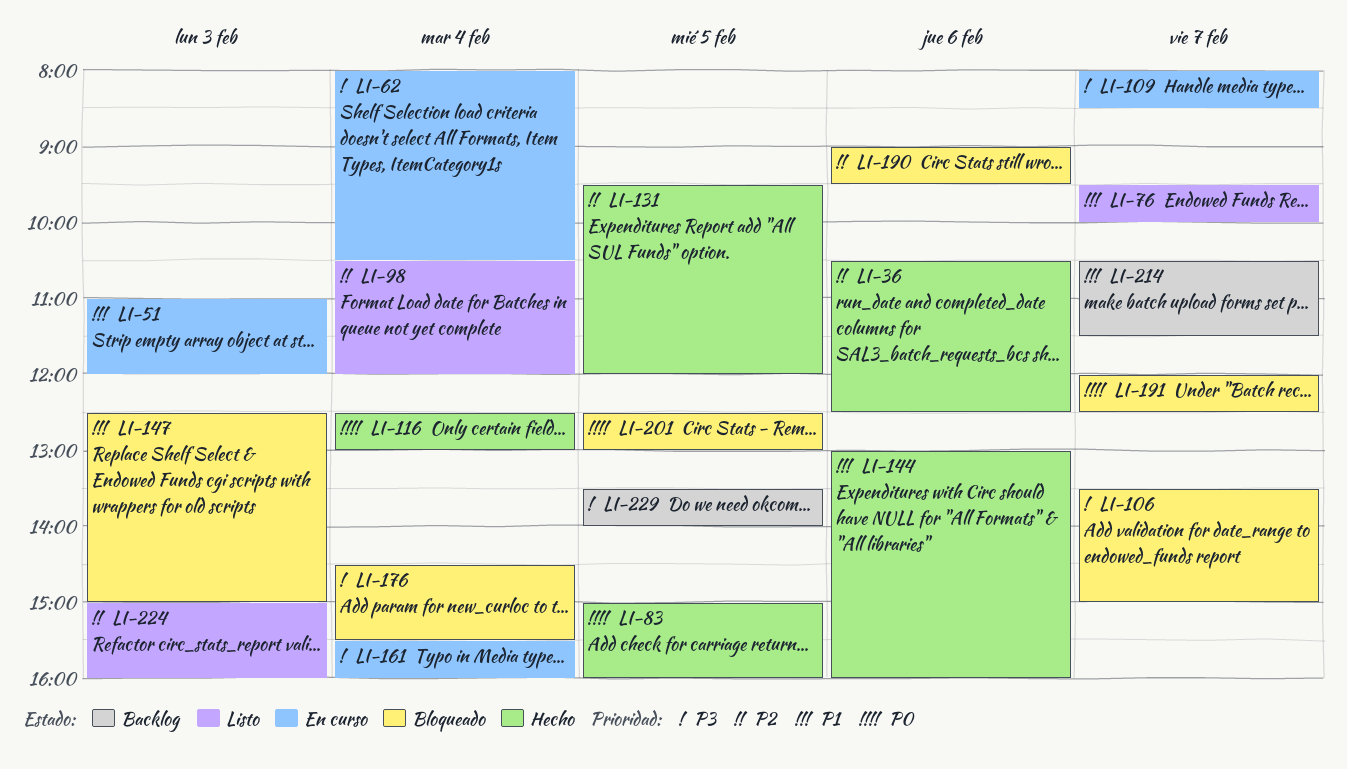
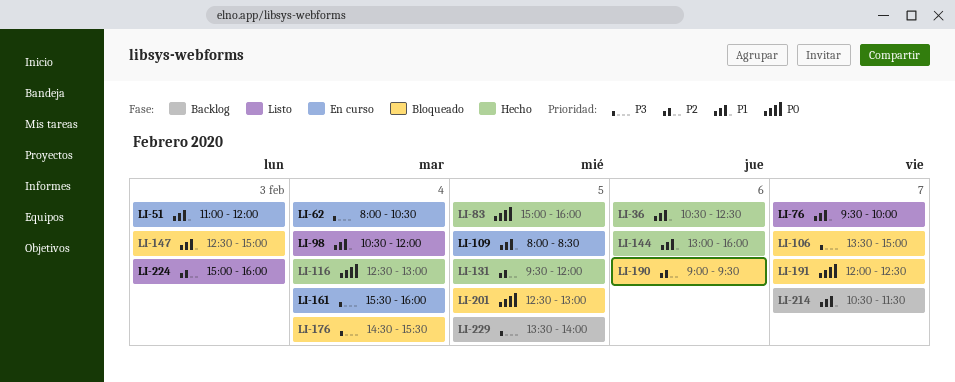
LI-36, priority: P2 -> P1
LI-98, priority: P2 -> P1
LI-109, priority: P3 -> P1
LI-109, day: Feb 7 -> Feb 5

